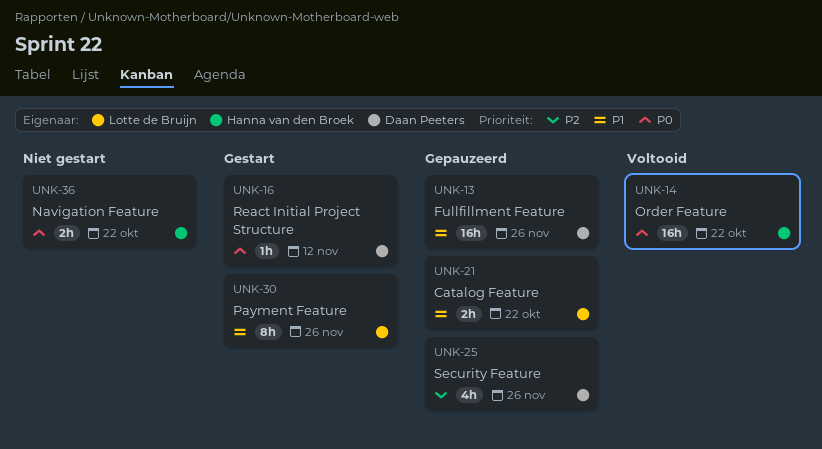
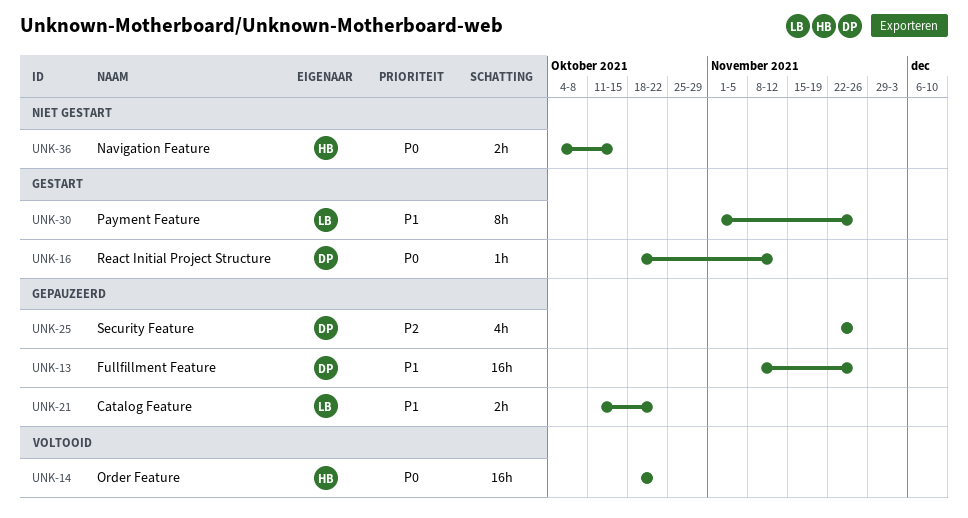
UNK-36, due: Oct 22 -> Oct 15

